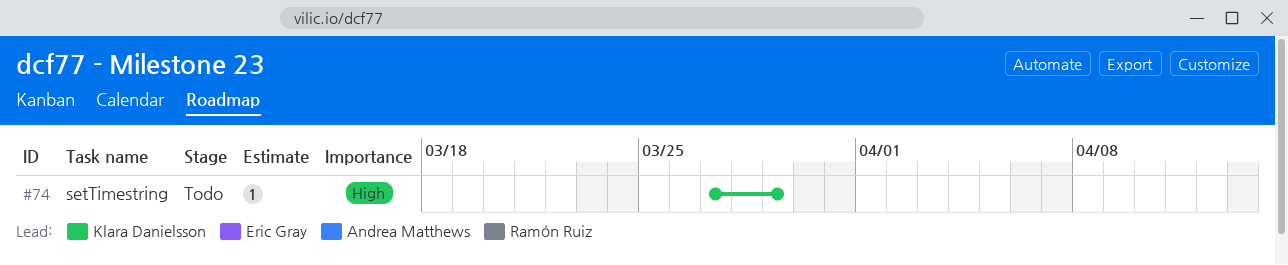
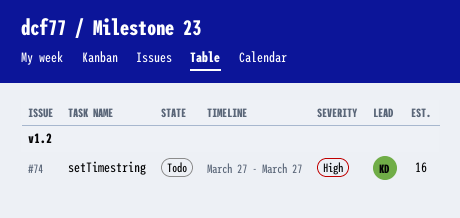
#74, estimate: 1 -> 16
#74, due: Mar 29 -> Mar 27

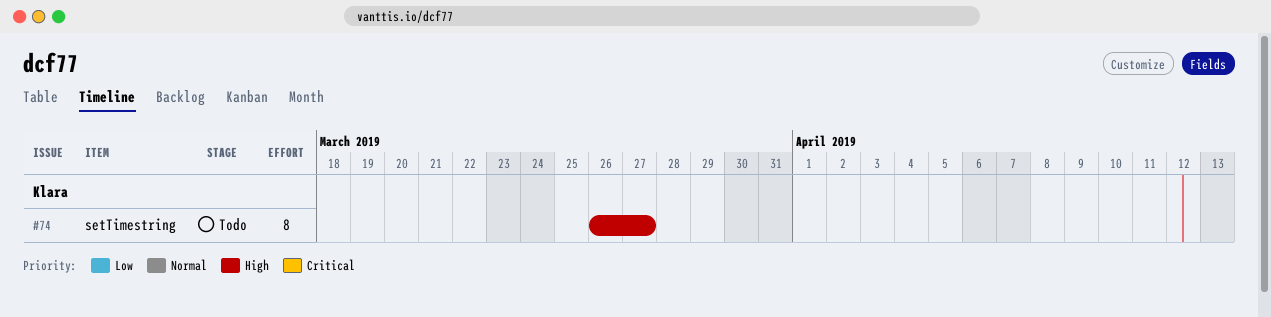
#74, estimate: 16 -> 8
#74, start: Mar 27 -> Mar 26

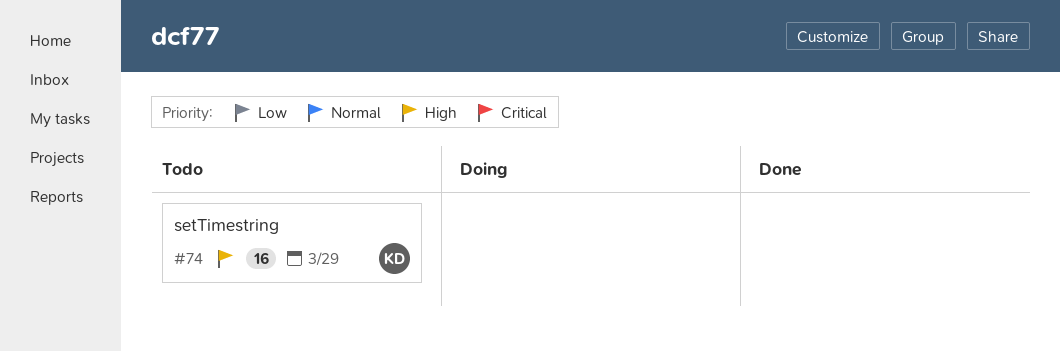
#74, estimate: 8 -> 16
#74, due: Mar 27 -> Mar 29

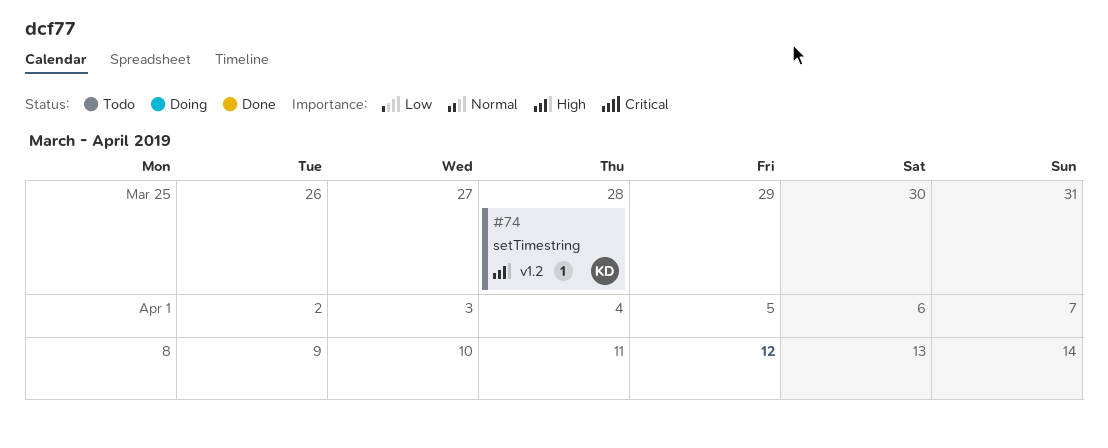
#74, estimate: 16 -> 1
#74, due: Mar 29 -> Mar 28

